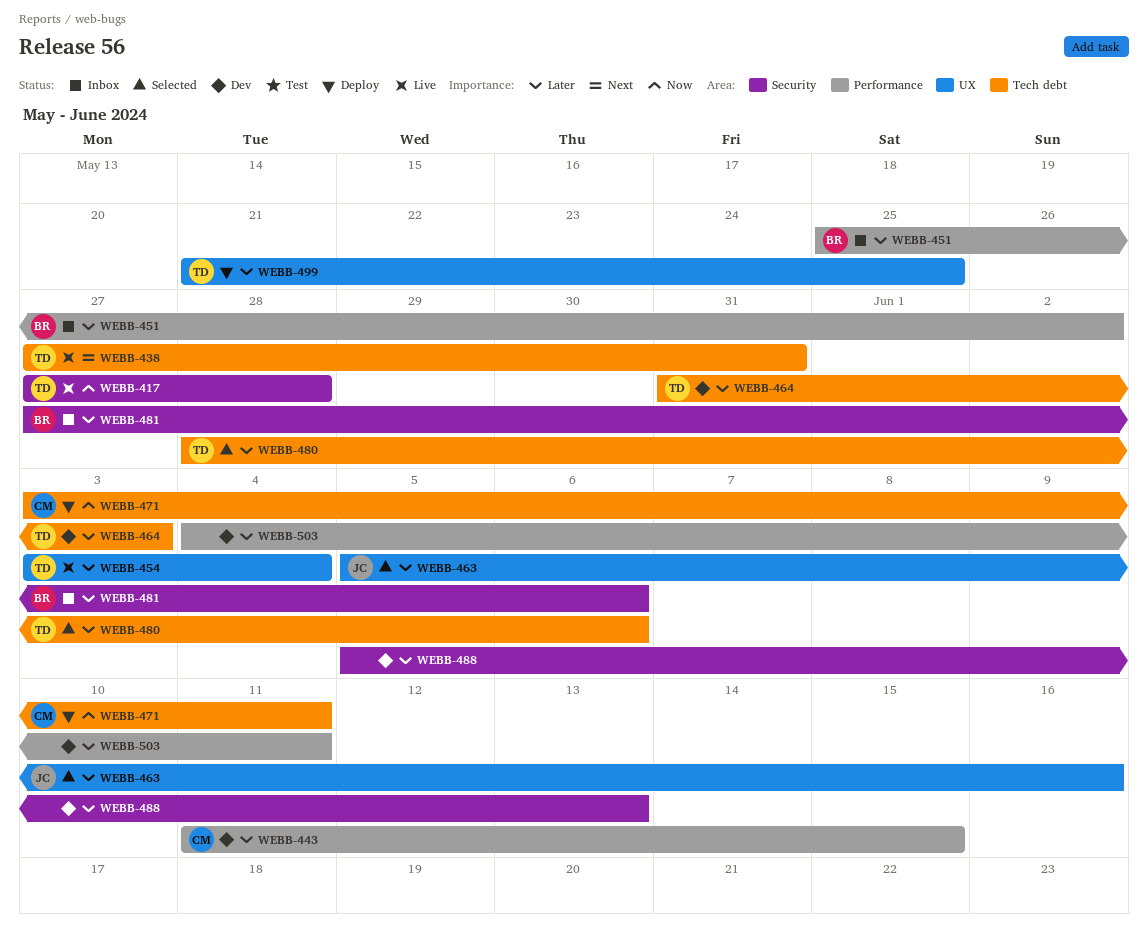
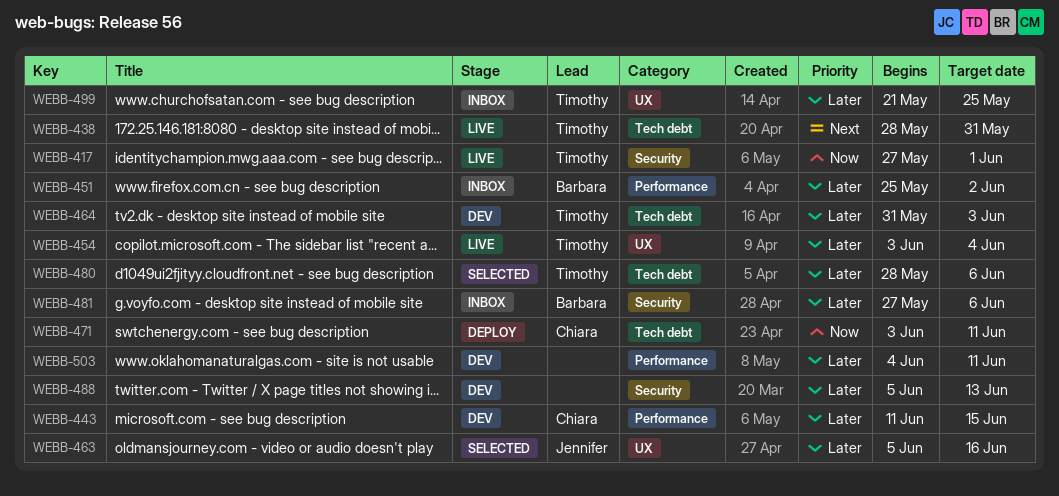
WEBB-417, due: May 28 -> Jun 1
WEBB-438, start: May 27 -> May 28
WEBB-499, status: Deploy -> Inbox

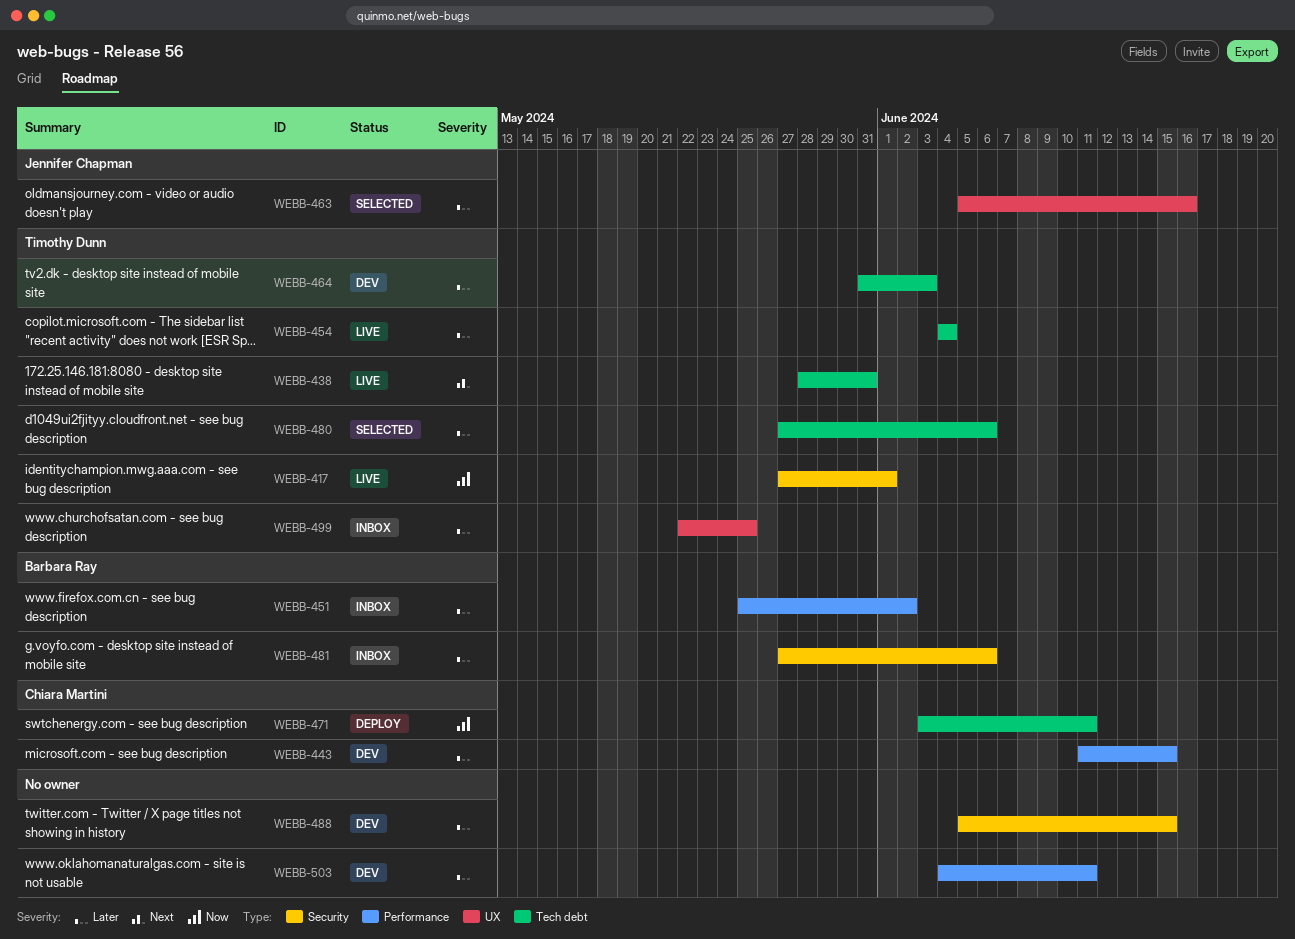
WEBB-454, label: UX -> Tech debt
WEBB-454, start: Jun 3 -> Jun 4
WEBB-480, start: May 28 -> May 27
WEBB-488, due: Jun 13 -> Jun 15
WEBB-499, start: May 21 -> May 22

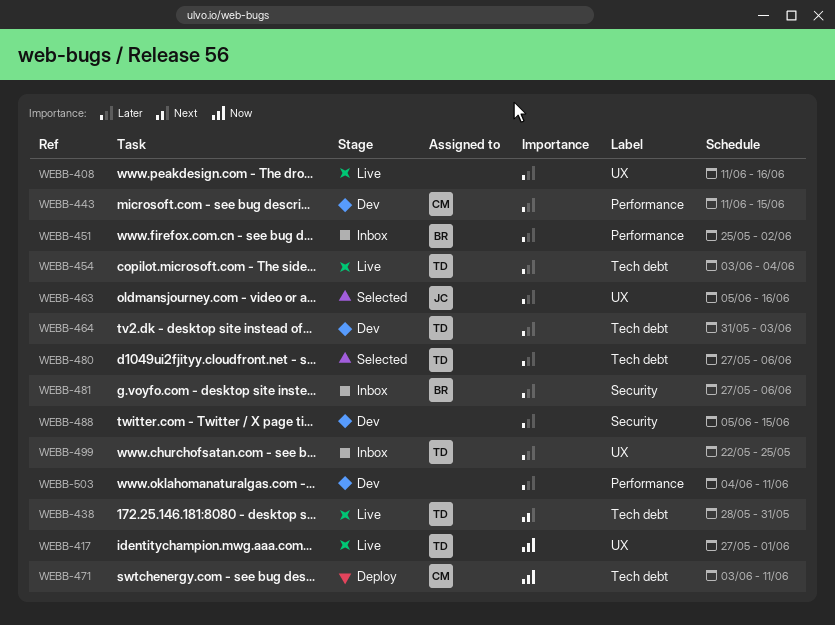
WEBB-408: none -> present
WEBB-417, label: Security -> UX
WEBB-454, start: Jun 4 -> Jun 3

